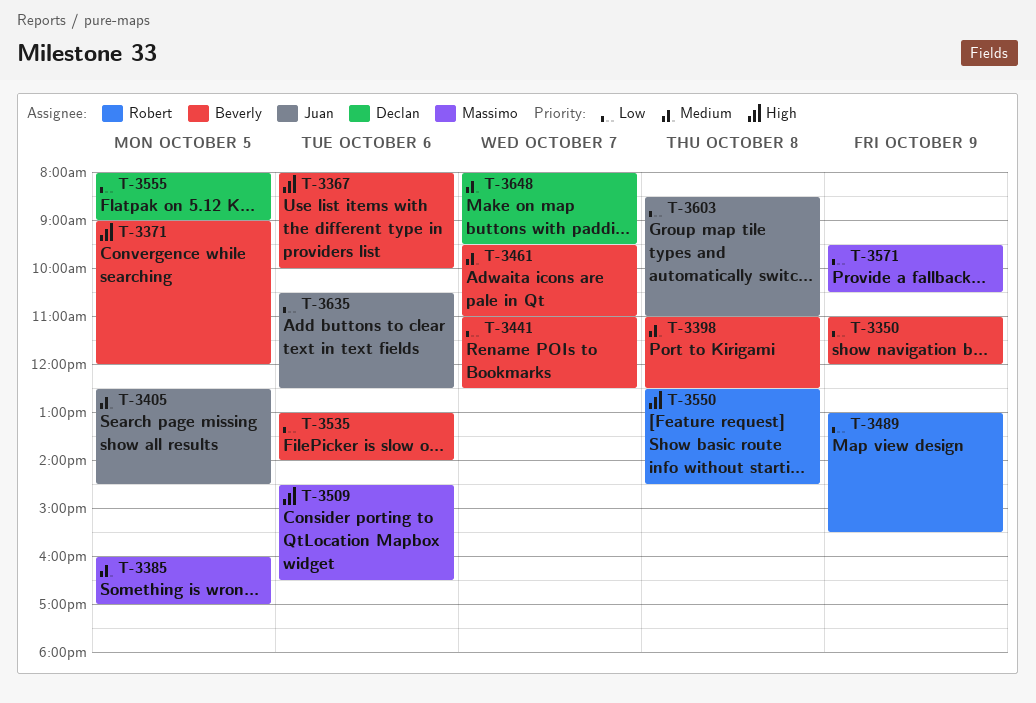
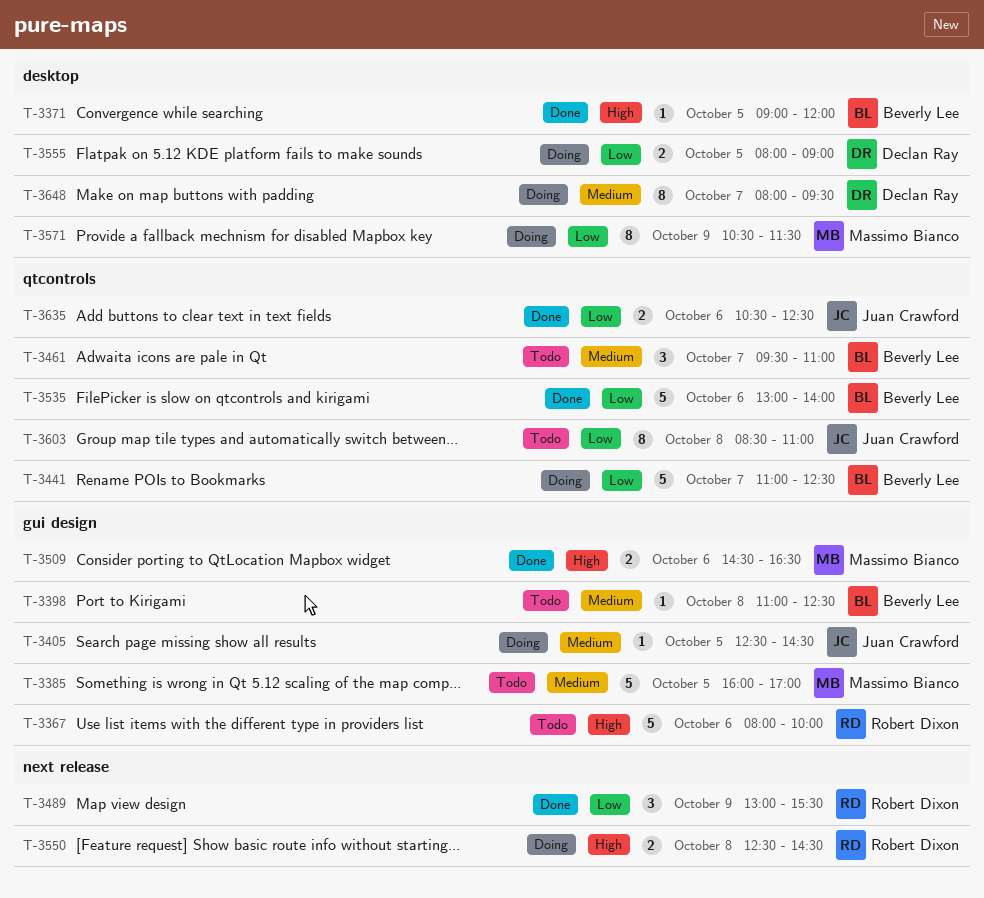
T-3350: present -> none
T-3367, owner: Beverly Lee -> Robert Dixon
T-3571, begins: 09:30 -> 10:30
T-3571, ends: 10:30 -> 11:30

